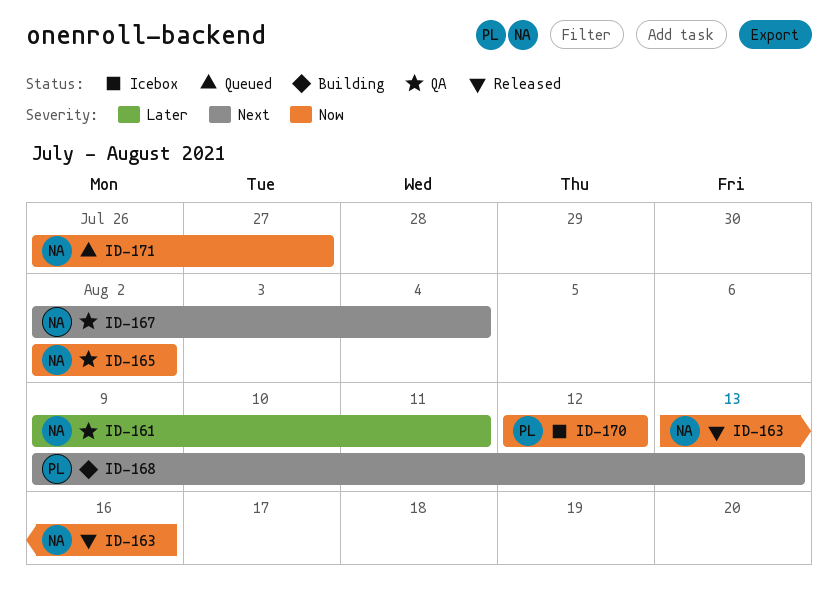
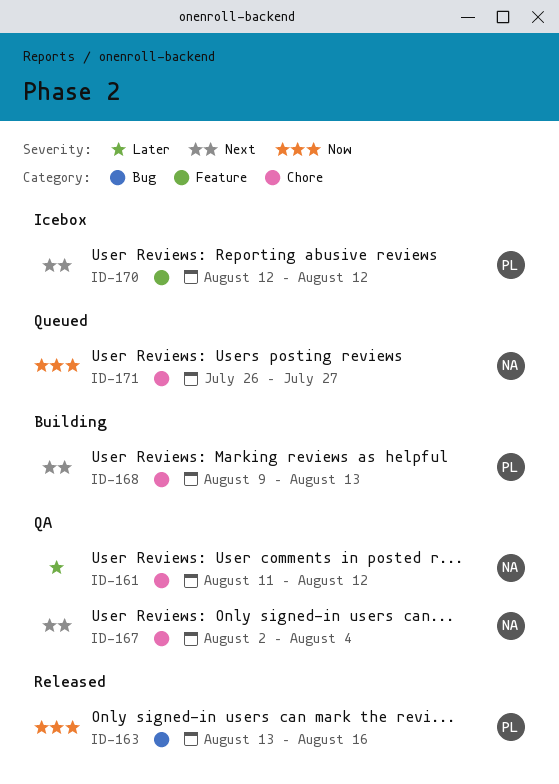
ID-161, start: Aug 9 -> Aug 11
ID-161, due: Aug 11 -> Aug 12
ID-163, owner: NA -> PL
ID-165: present -> none
ID-170, priority: Now -> Next

